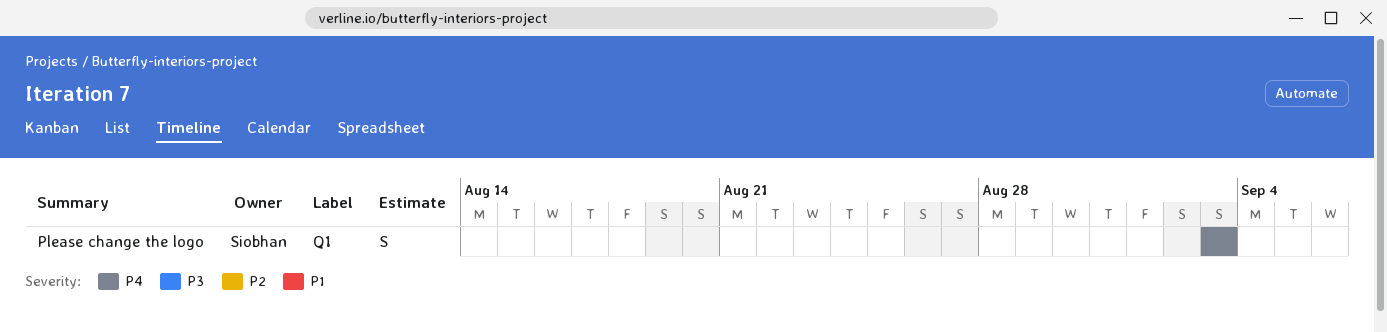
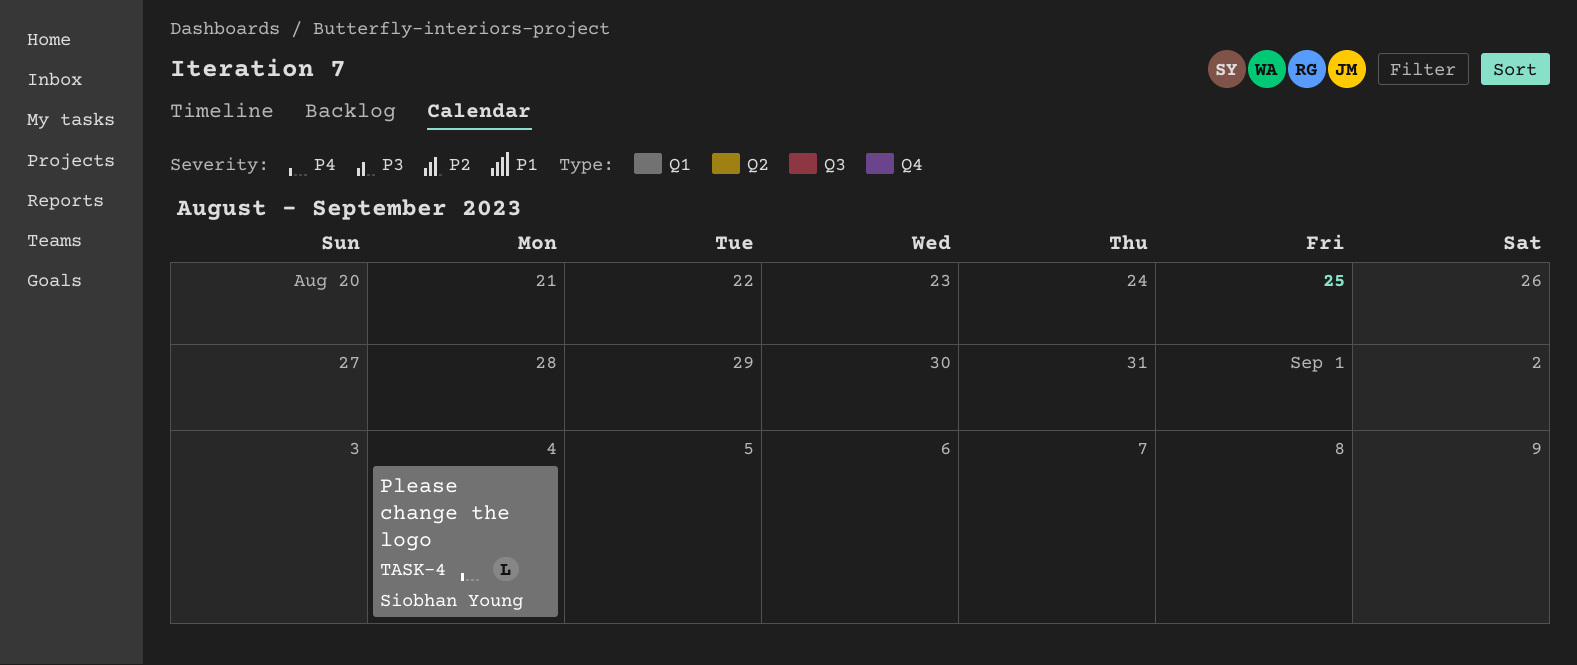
Please change the logo, estimate: S -> L
Please change the logo, due: Sep 3 -> Sep 4

